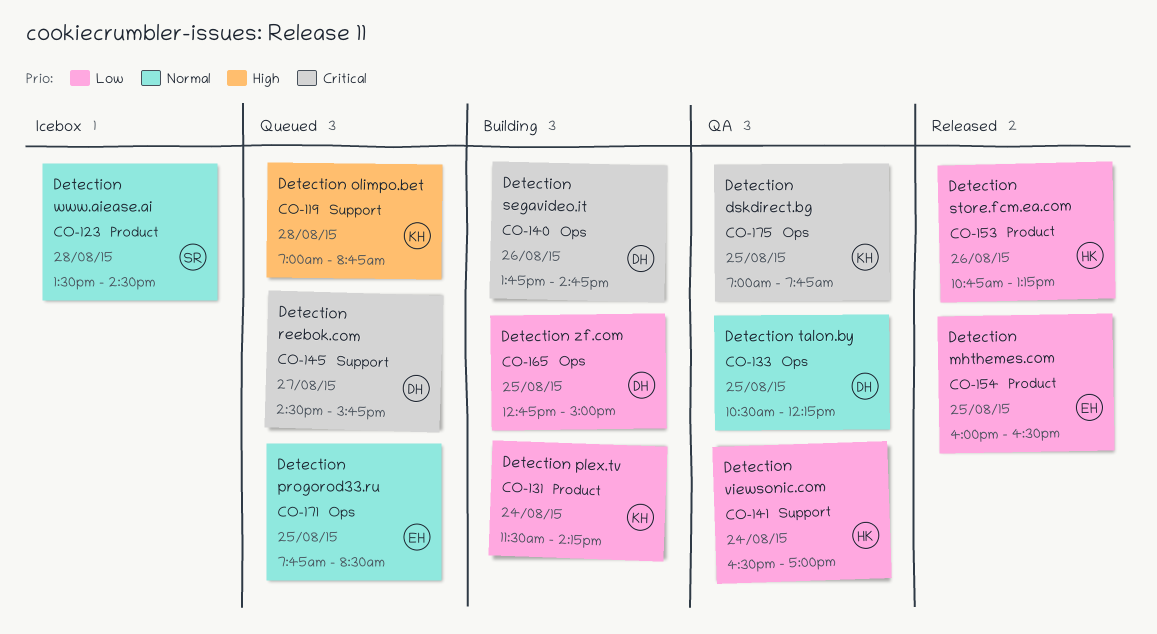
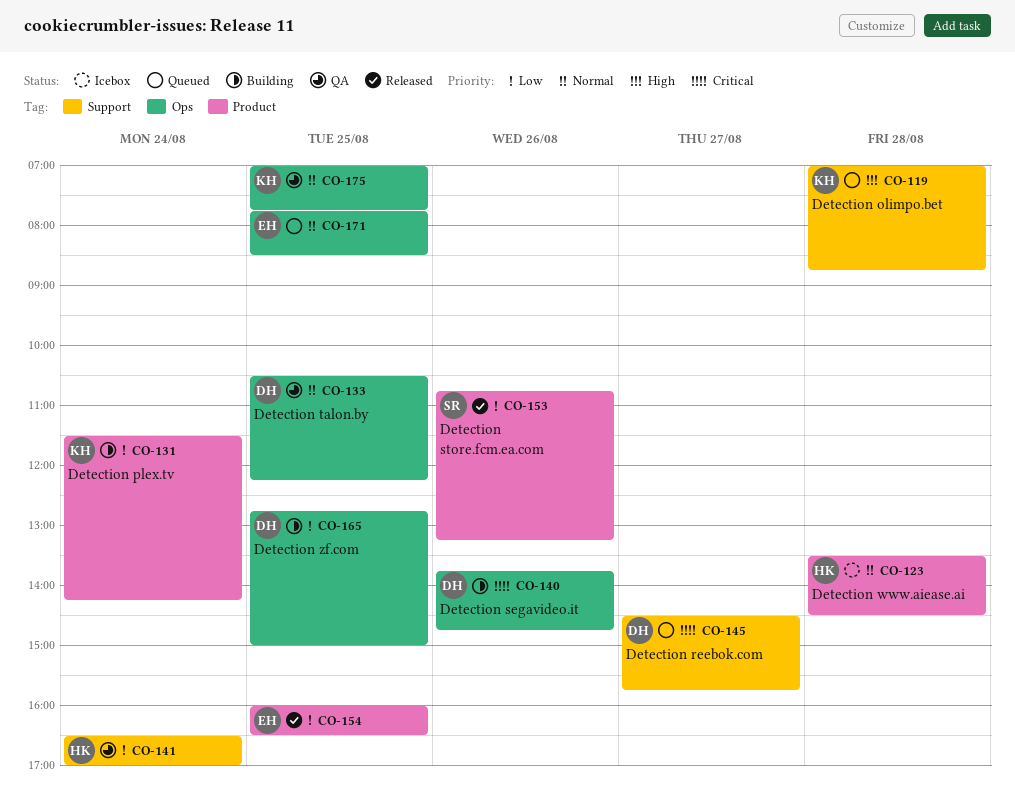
CO-123, owner: SR -> HK
CO-153, owner: HK -> SR
CO-175, priority: Critical -> Normal

